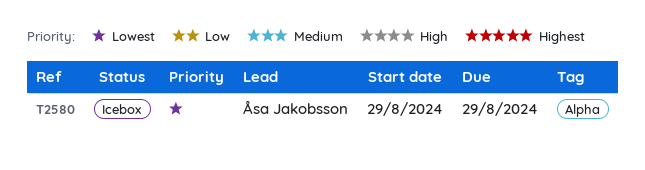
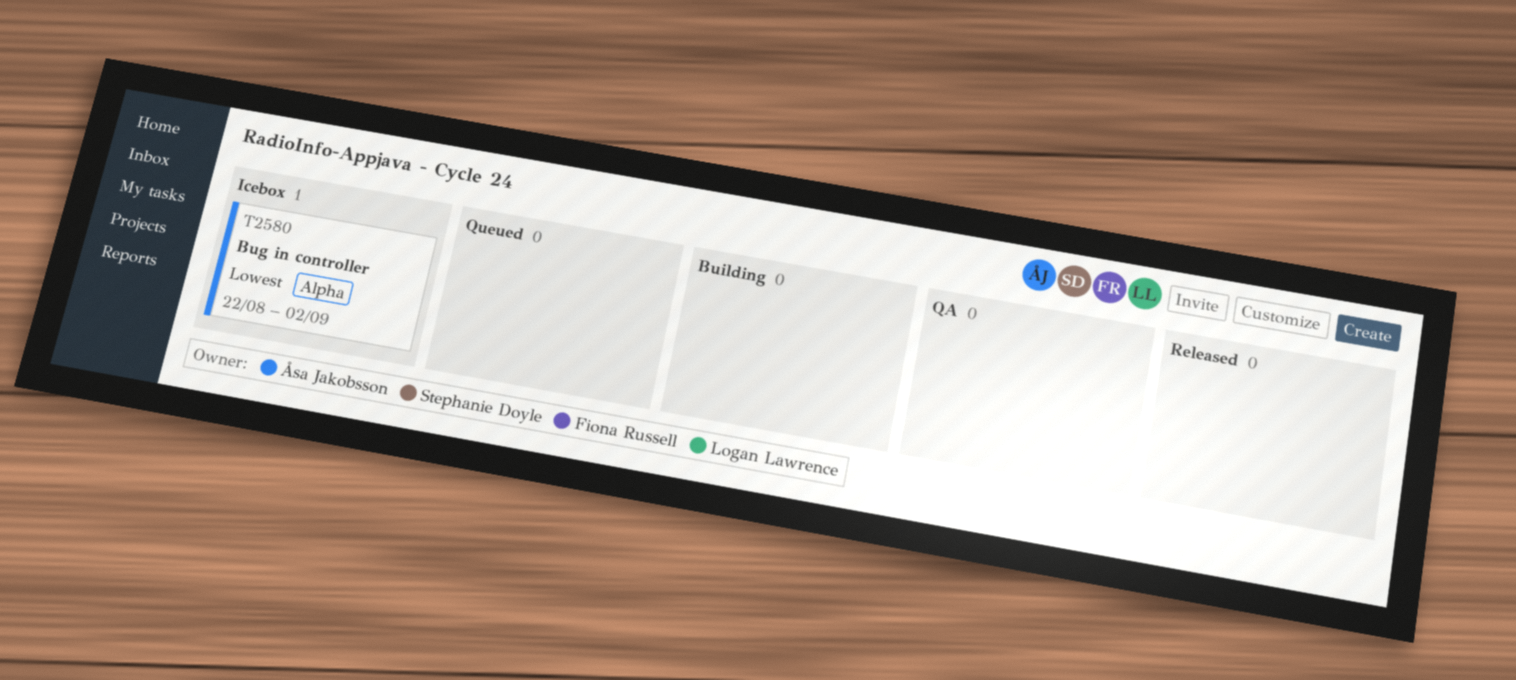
T2580, start: Aug 29 -> Aug 22
T2580, due: Aug 29 -> Sep 2

